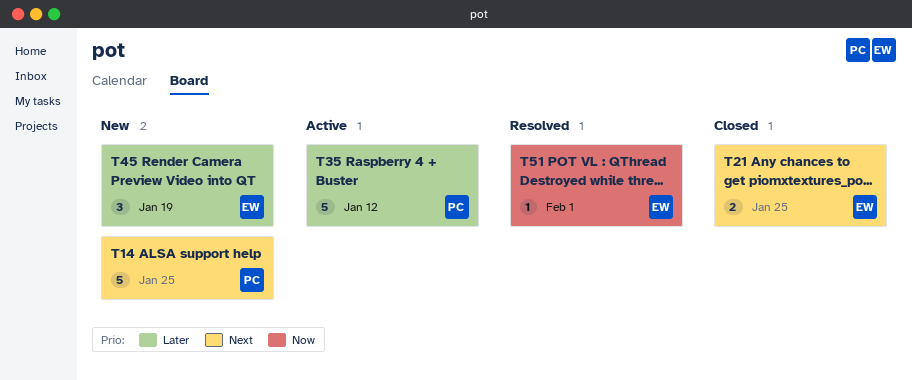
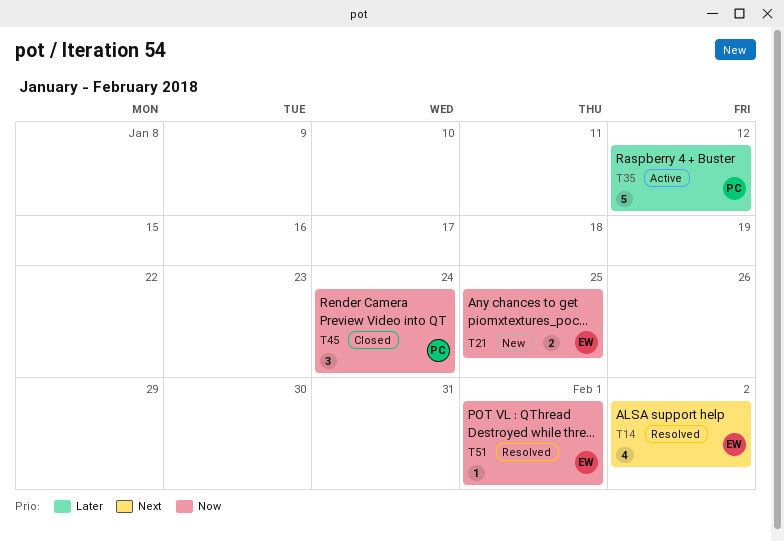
T14, status: New -> Resolved
T14, owner: PC -> EW
T14, estimate: 5 -> 4
T14, due: Jan 25 -> Feb 2
T21, status: Closed -> New
T21, priority: Next -> Now
T45, status: New -> Closed
T45, owner: EW -> PC
T45, priority: Later -> Now
T45, due: Jan 19 -> Jan 24

